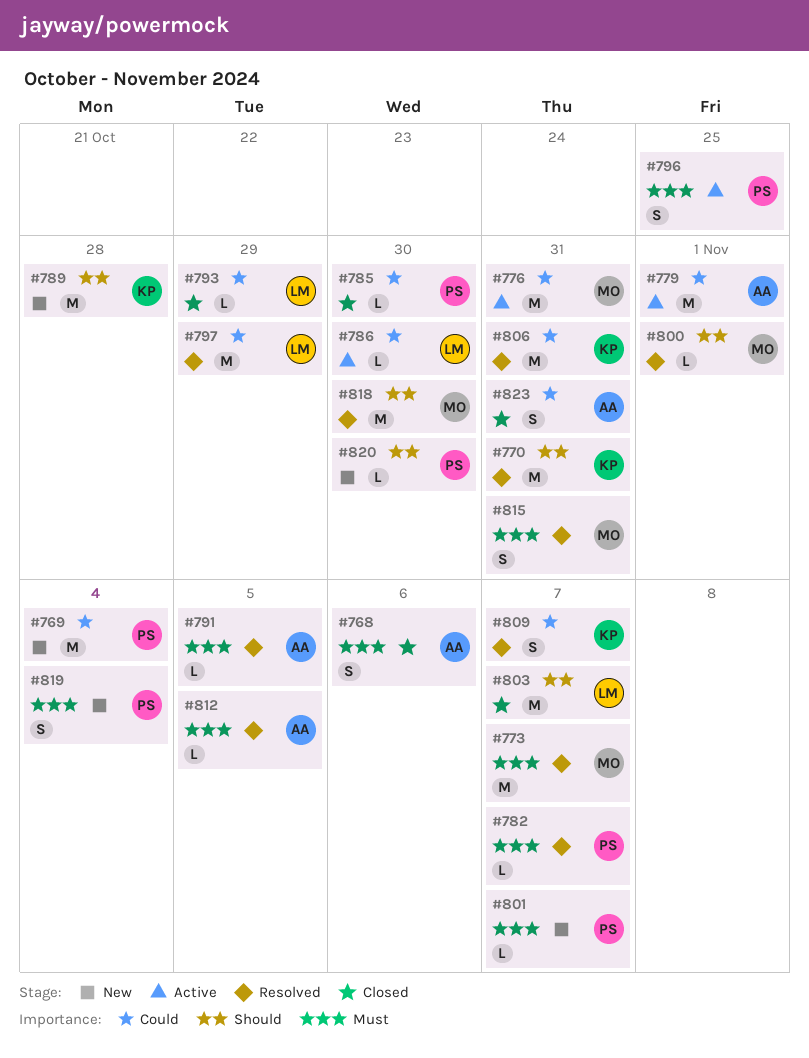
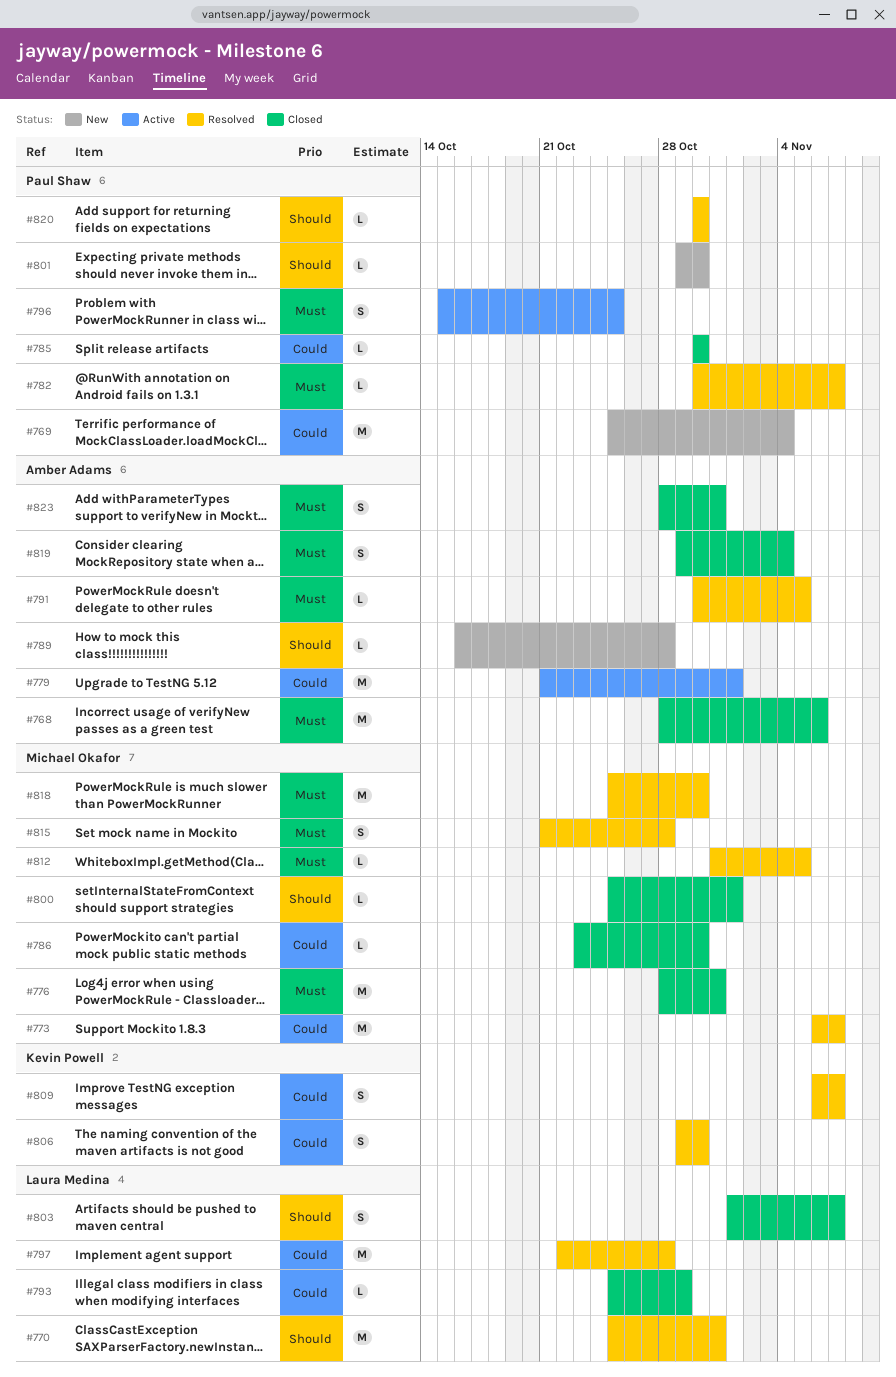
#768, estimate: S -> M
#770, owner: Kevin Powell -> Laura Medina
#773, priority: Must -> Could
#776, status: Active -> Closed
#776, priority: Could -> Must
#786, status: Active -> Closed
#786, owner: Laura Medina -> Michael Okafor
#789, owner: Kevin Powell -> Amber Adams
#789, estimate: M -> L
#797, due: Oct 29 -> Oct 28
#800, status: Resolved -> Closed
#801, priority: Must -> Should
#801, due: Nov 7 -> Oct 30
#803, estimate: M -> S
#806, estimate: M -> S
#806, due: Oct 31 -> Oct 30
#812, owner: Amber Adams -> Michael Okafor
#815, due: Oct 31 -> Oct 28
#818, priority: Should -> Must
#819, status: New -> Closed
#819, owner: Paul Shaw -> Amber Adams
#820, status: New -> Resolved
#823, priority: Could -> Must

